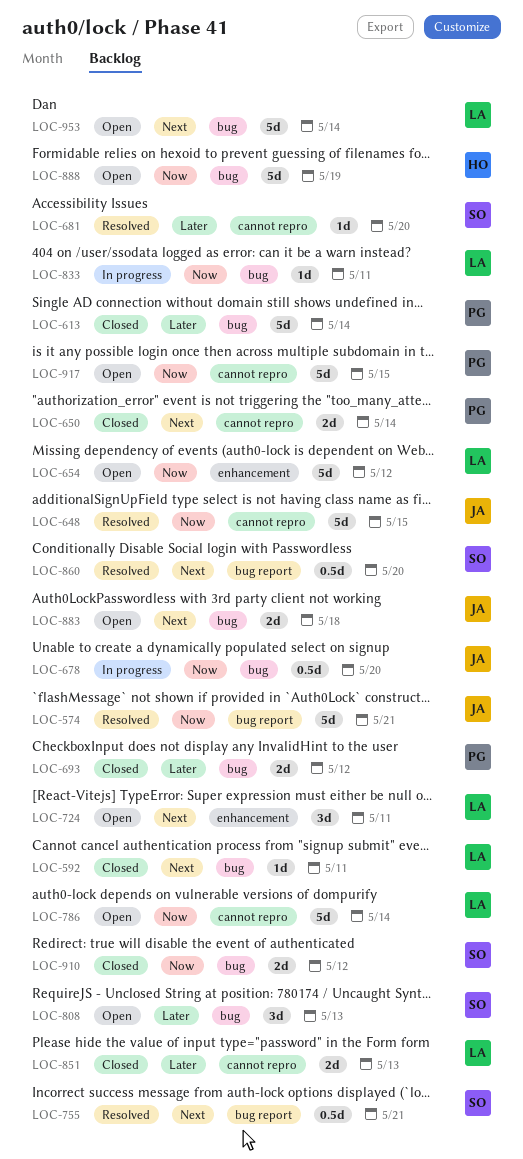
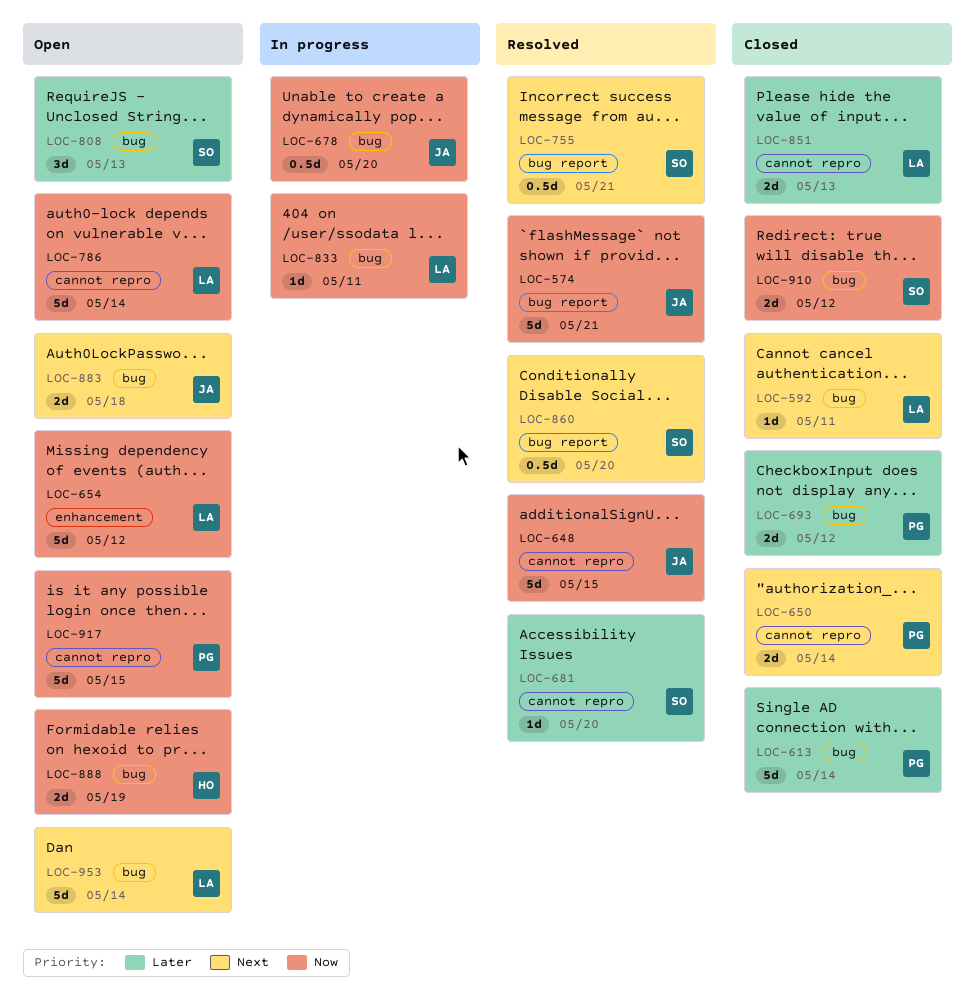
LOC-724: present -> none
LOC-888, estimate: 5d -> 2d

